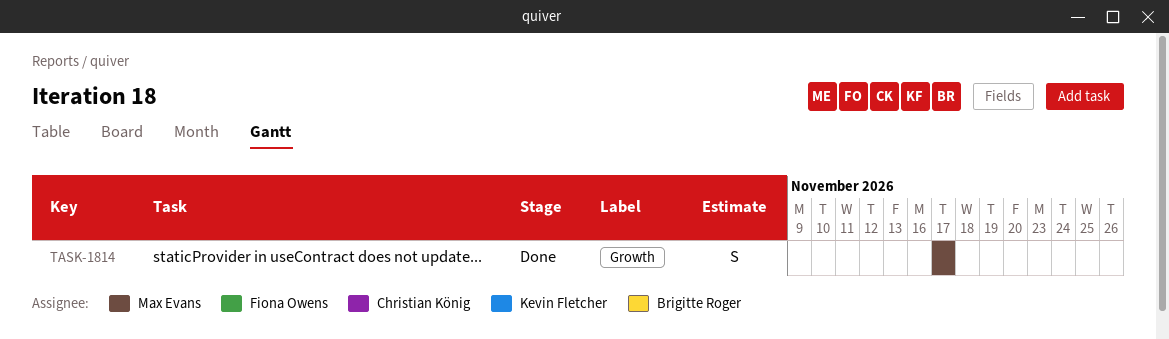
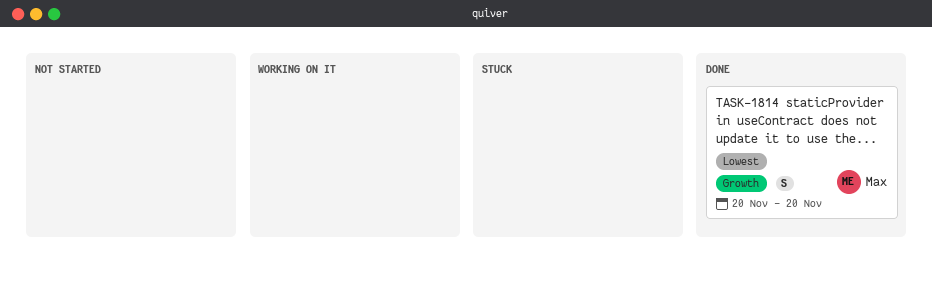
TASK-1814, start: Nov 17 -> Nov 20
TASK-1814, due: Nov 17 -> Nov 20

